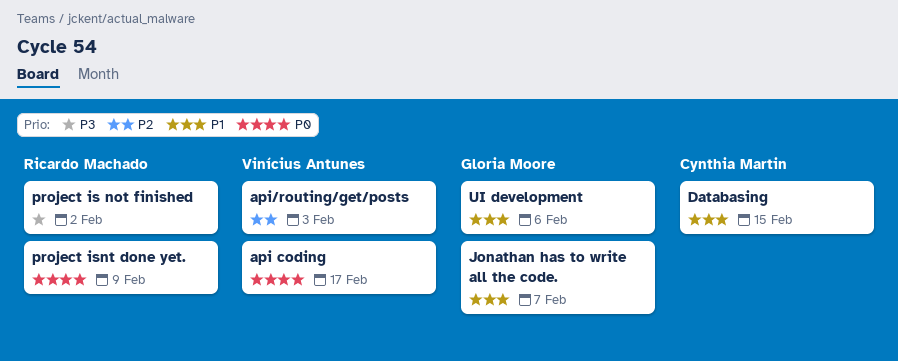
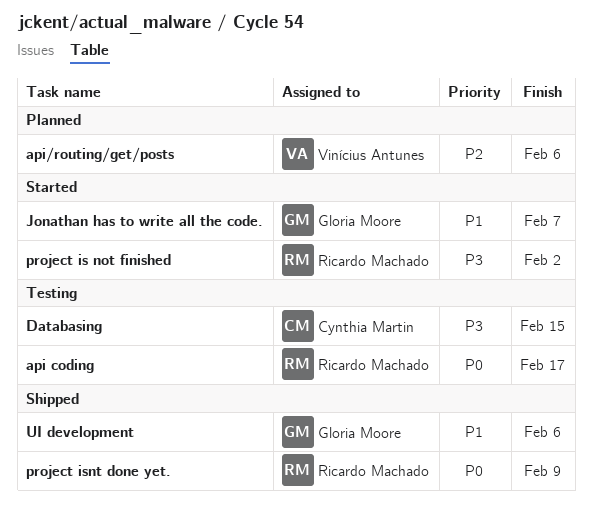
api coding, owner: Vinícius Antunes -> Ricardo Machado
api/routing/get/posts, due: Feb 3 -> Feb 6
Databasing, priority: P1 -> P3

